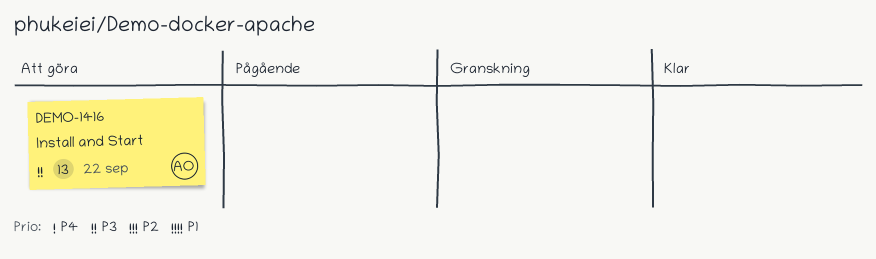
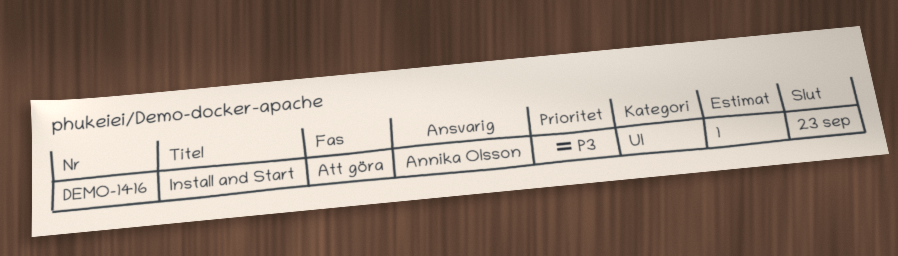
DEMO-1416, estimate: 13 -> 1
DEMO-1416, due: Sep 22 -> Sep 23

